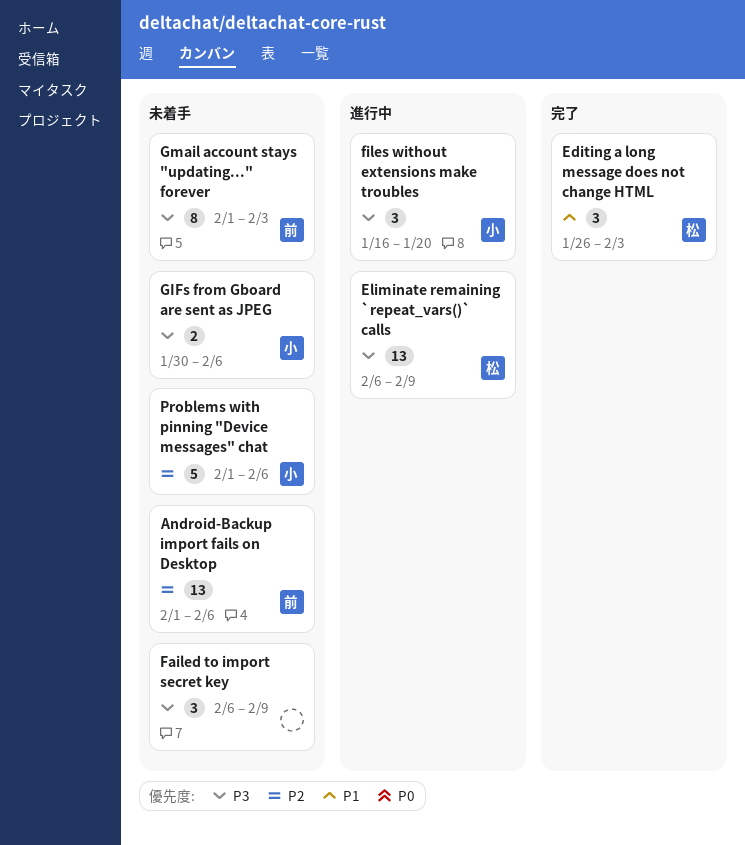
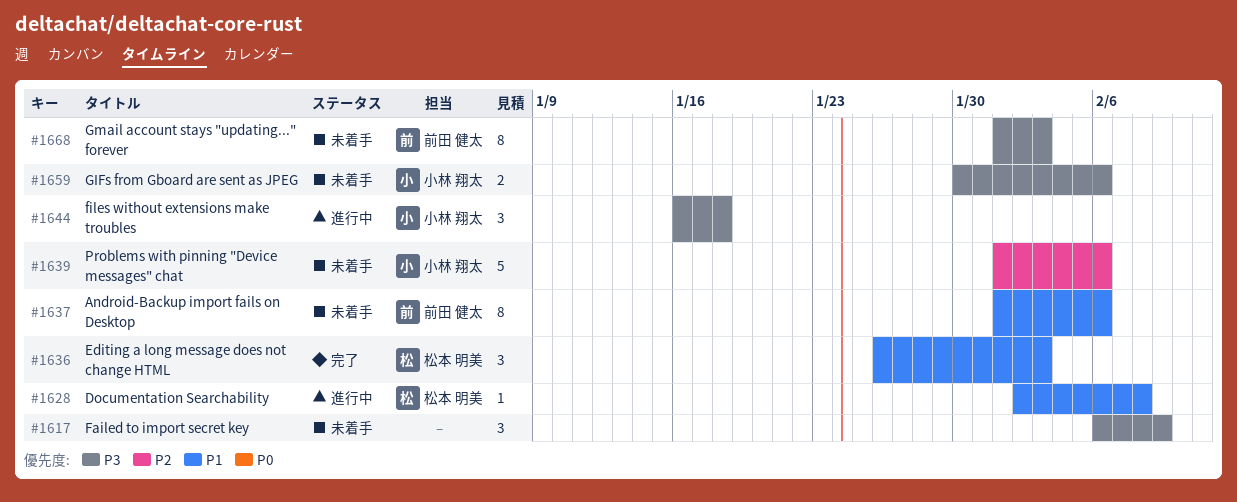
Android-Backup import fails on Desktop, priority: P2 -> P1
Android-Backup import fails on Desktop, estimate: 13 -> 8
Documentation Searchability: none -> present
Eliminate remaining `repeat_vars()` calls: present -> none
files without extensions make troubles, due: Jan 20 -> Jan 18

